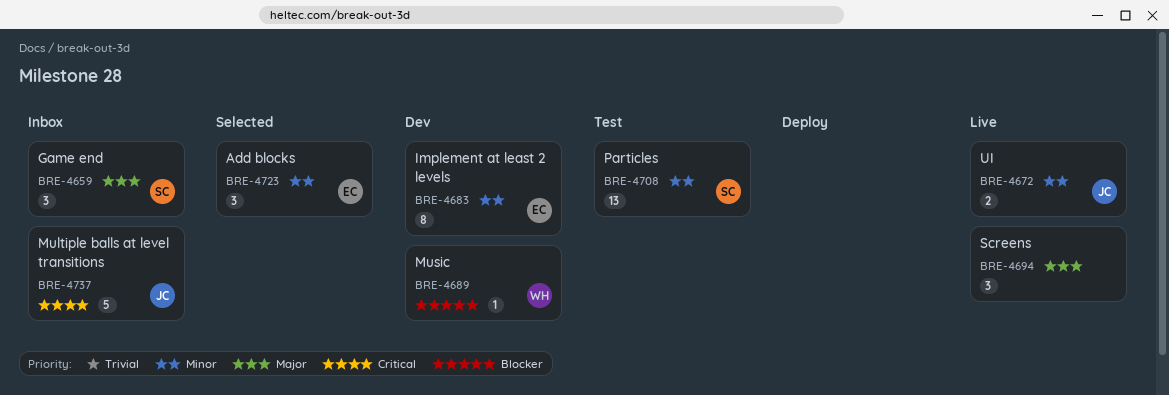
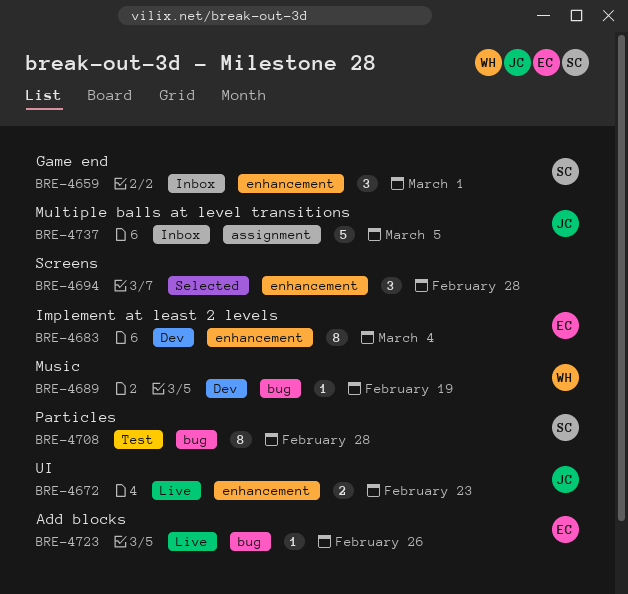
BRE-4694, status: Live -> Selected
BRE-4708, estimate: 13 -> 8
BRE-4723, status: Selected -> Live
BRE-4723, estimate: 3 -> 1

